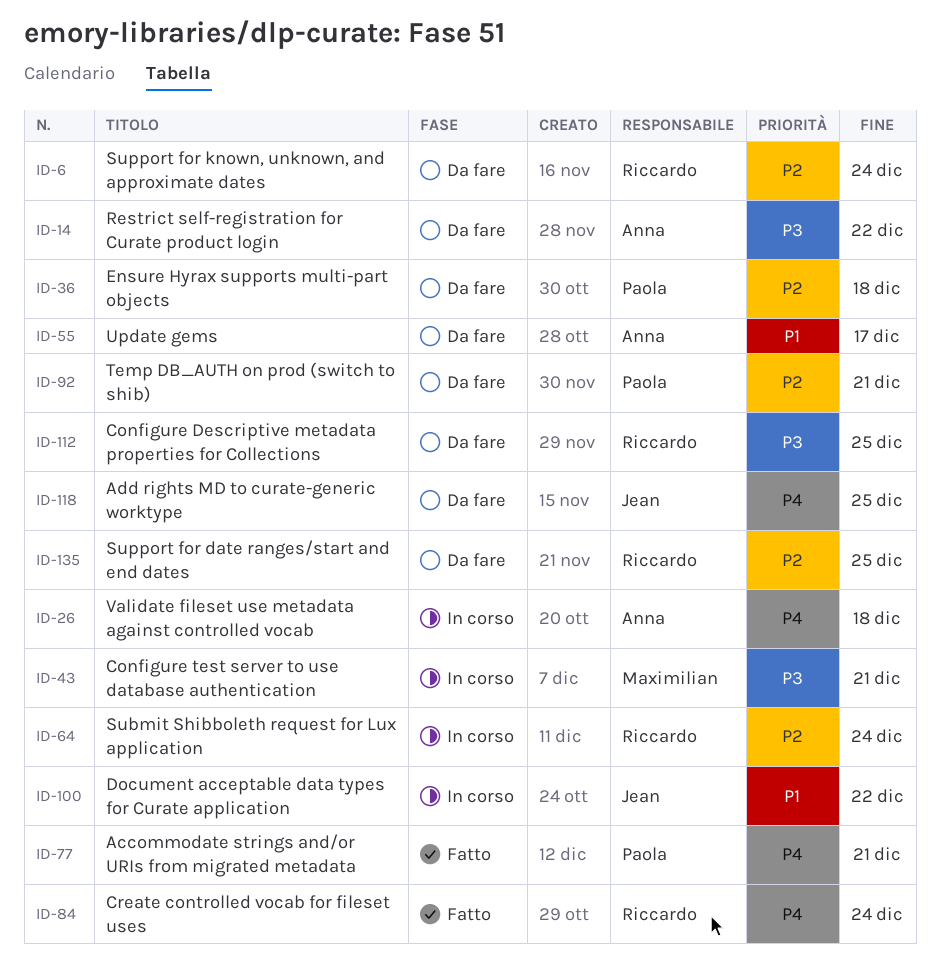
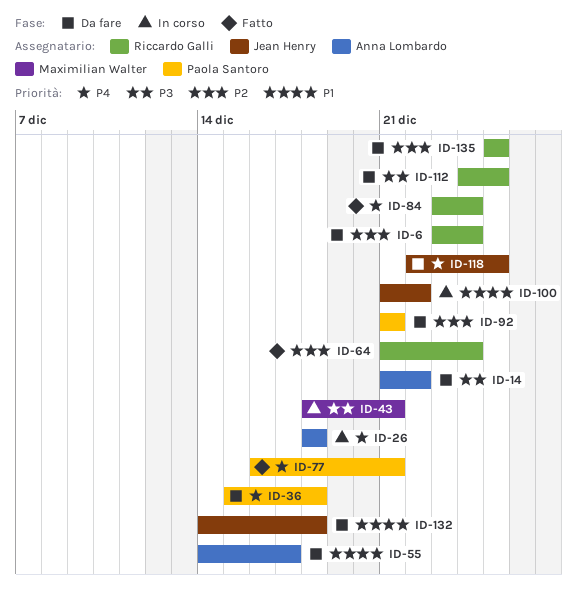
ID-36, priority: P2 -> P4
ID-64, status: In corso -> Fatto
ID-132: none -> present

